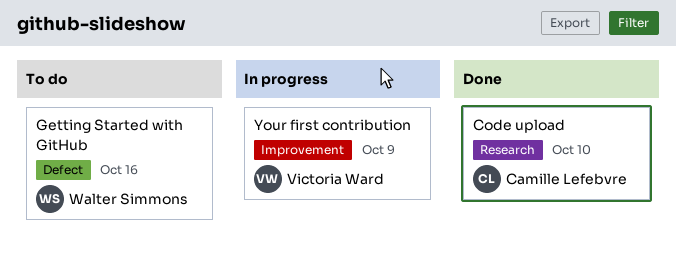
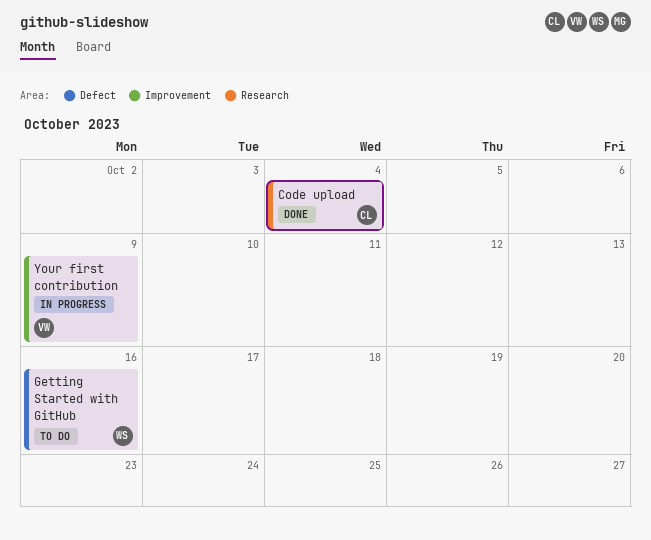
Code upload, due: Oct 10 -> Oct 4

